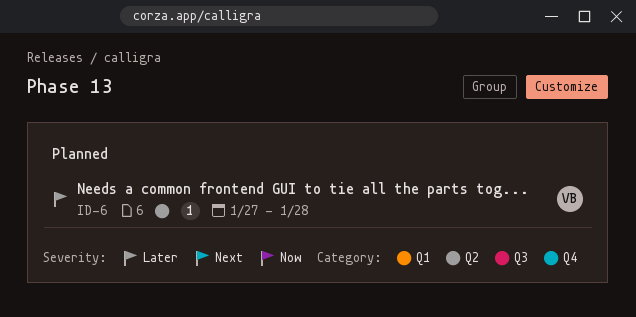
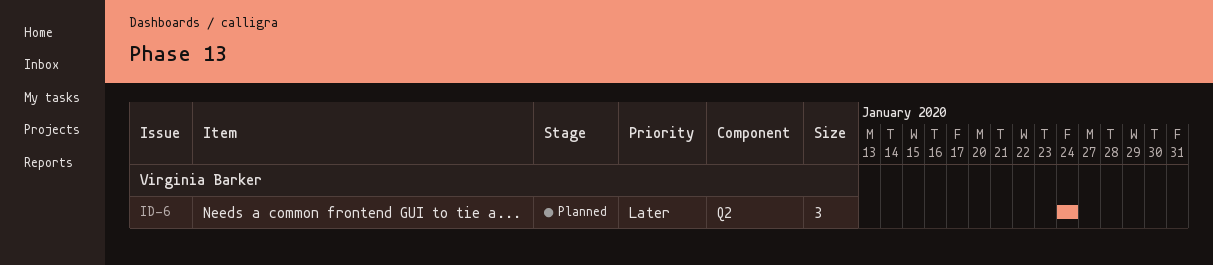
ID-6, estimate: 1 -> 3
ID-6, start: Jan 27 -> Jan 24
ID-6, due: Jan 28 -> Jan 24

